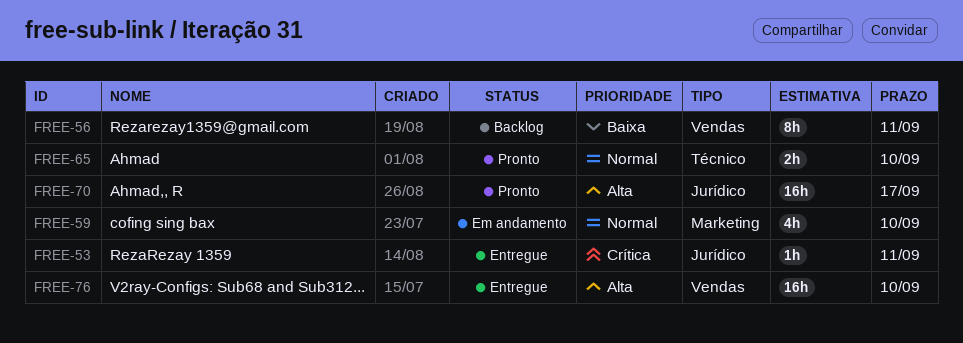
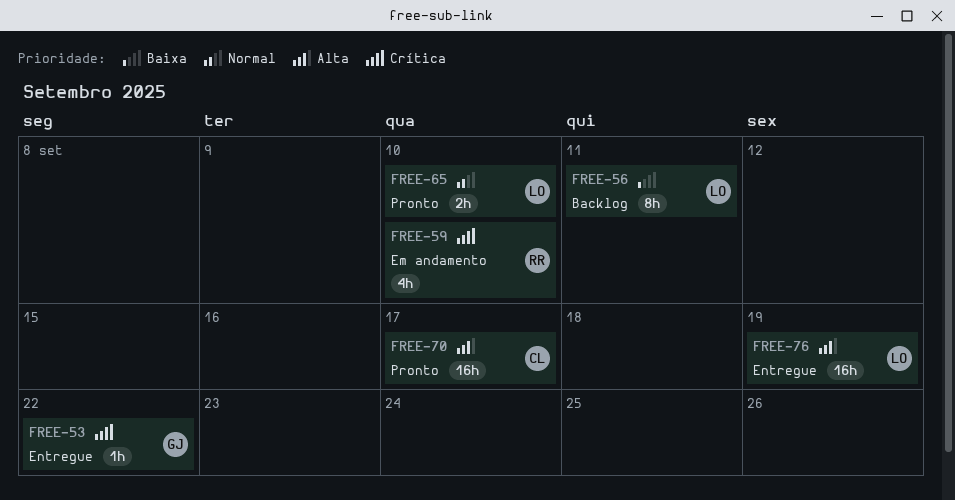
FREE-53, due: Sep 11 -> Sep 22
FREE-59, priority: Normal -> Crítica
FREE-76, due: Sep 10 -> Sep 19

